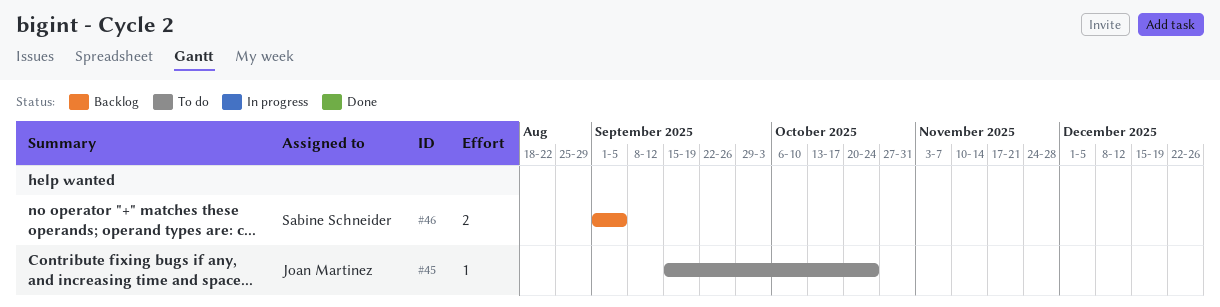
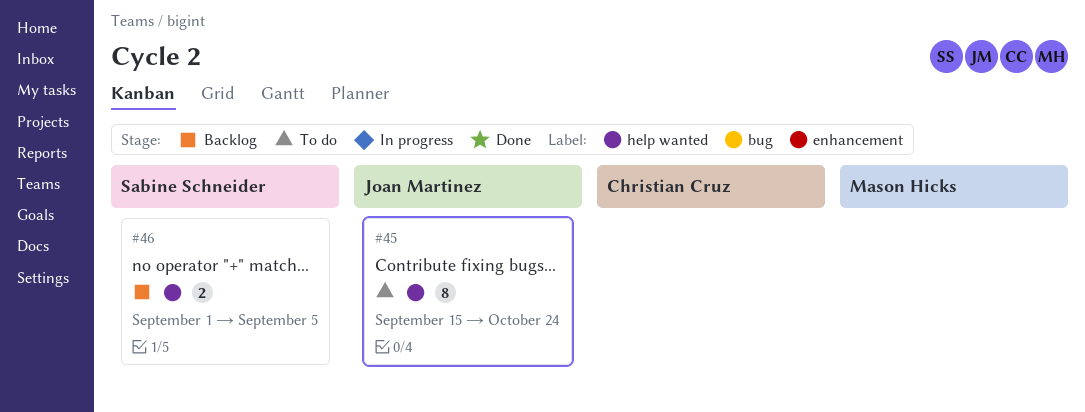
#45, estimate: 1 -> 8

